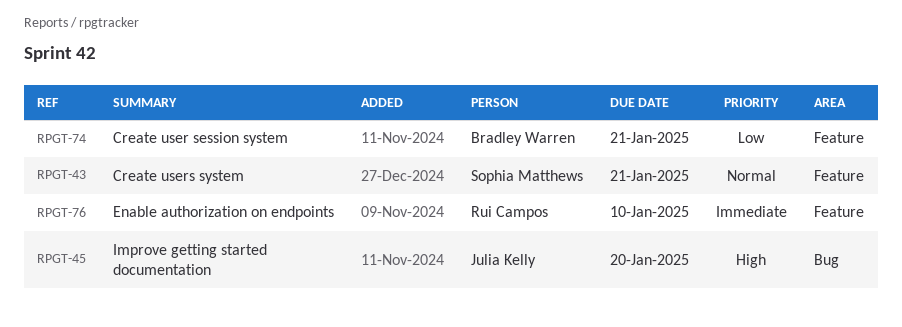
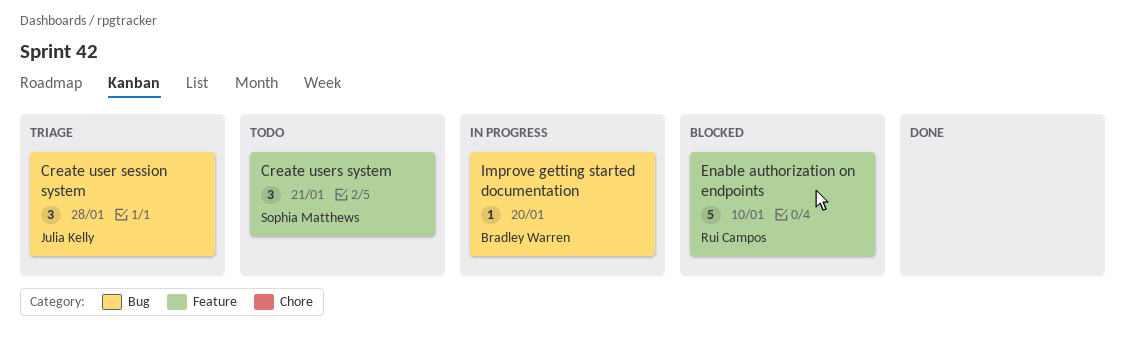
Create user session system, owner: Bradley Warren -> Julia Kelly
Create user session system, label: Feature -> Bug
Create user session system, due: Jan 21 -> Jan 28
Improve getting started documentation, owner: Julia Kelly -> Bradley Warren

